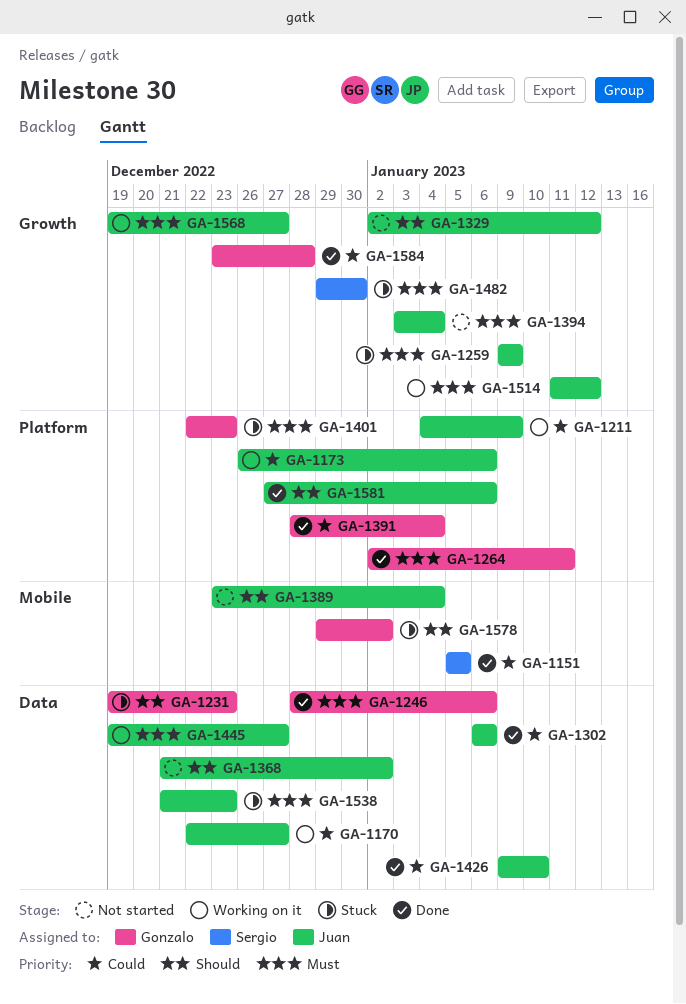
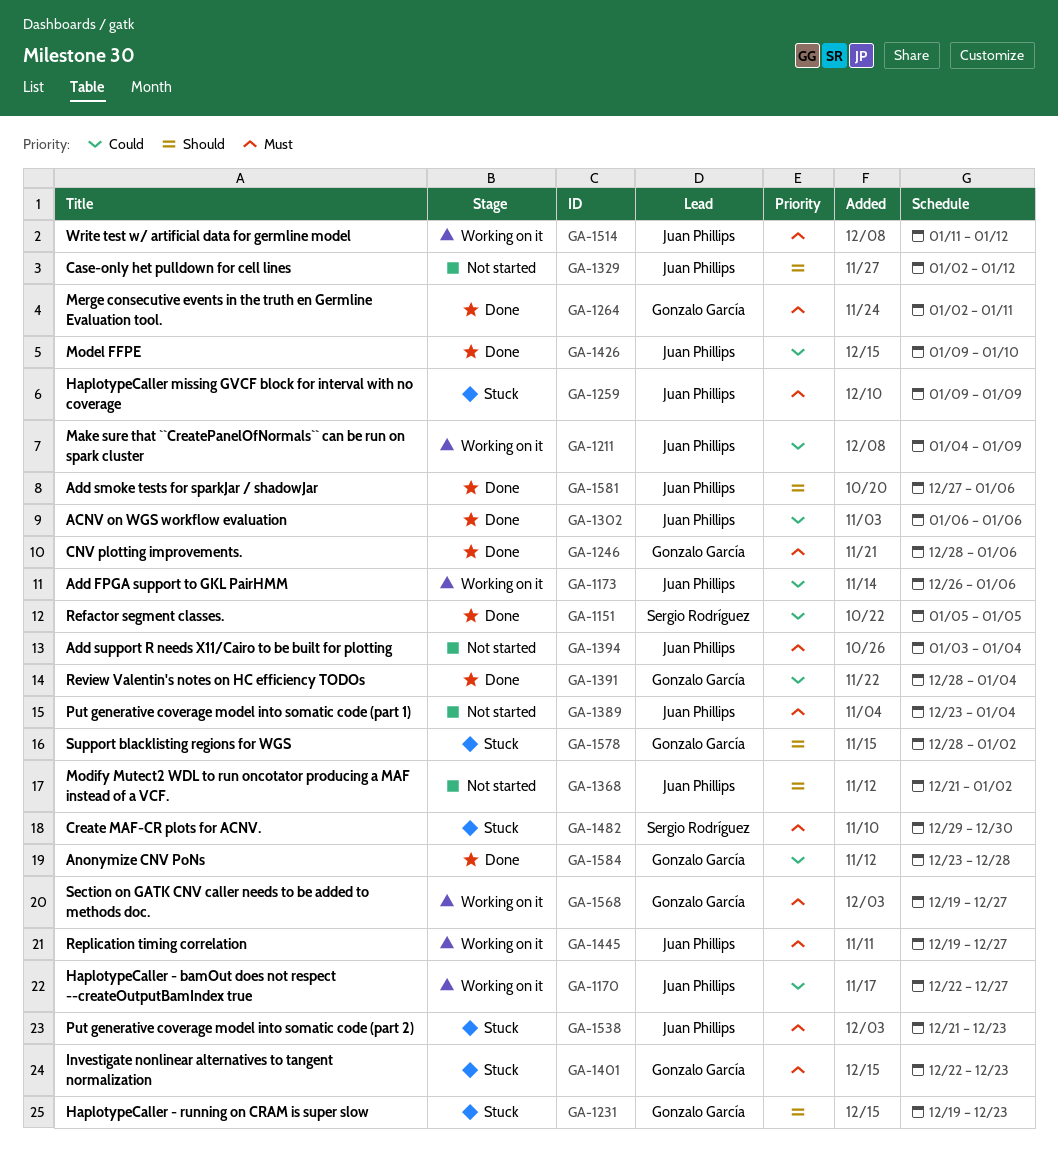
GA-1389, priority: Should -> Must
GA-1568, owner: Juan Phillips -> Gonzalo García
GA-1578, start: Dec 29 -> Dec 28

